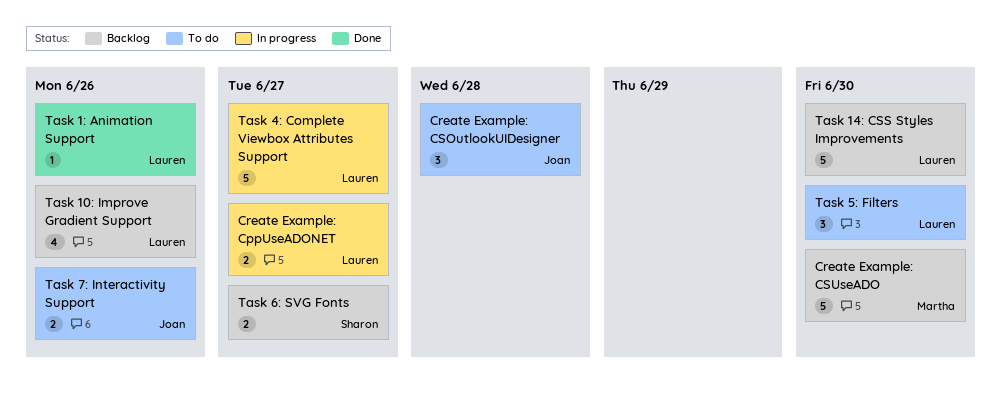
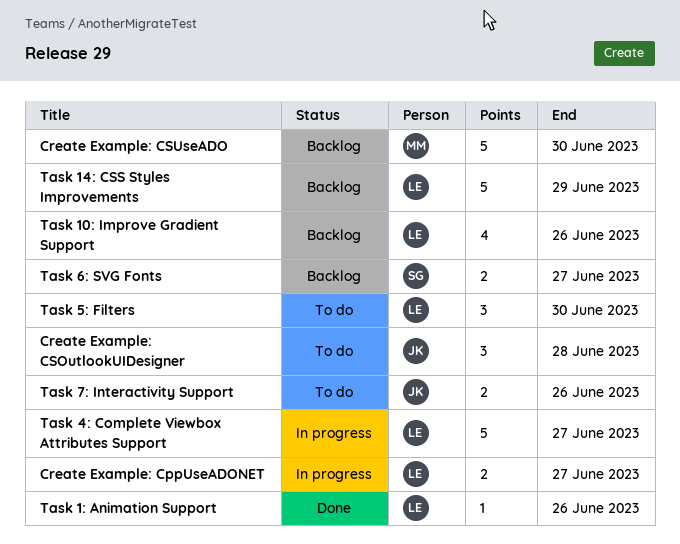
Task 14: CSS Styles Improvements, due: Jun 30 -> Jun 29

